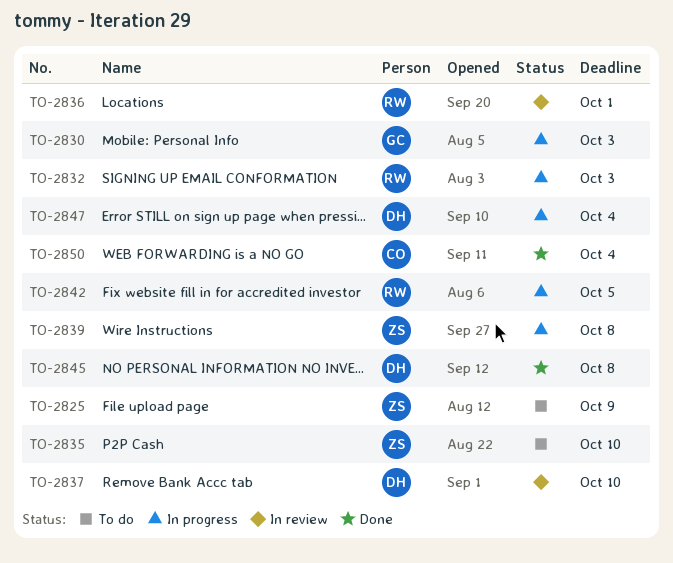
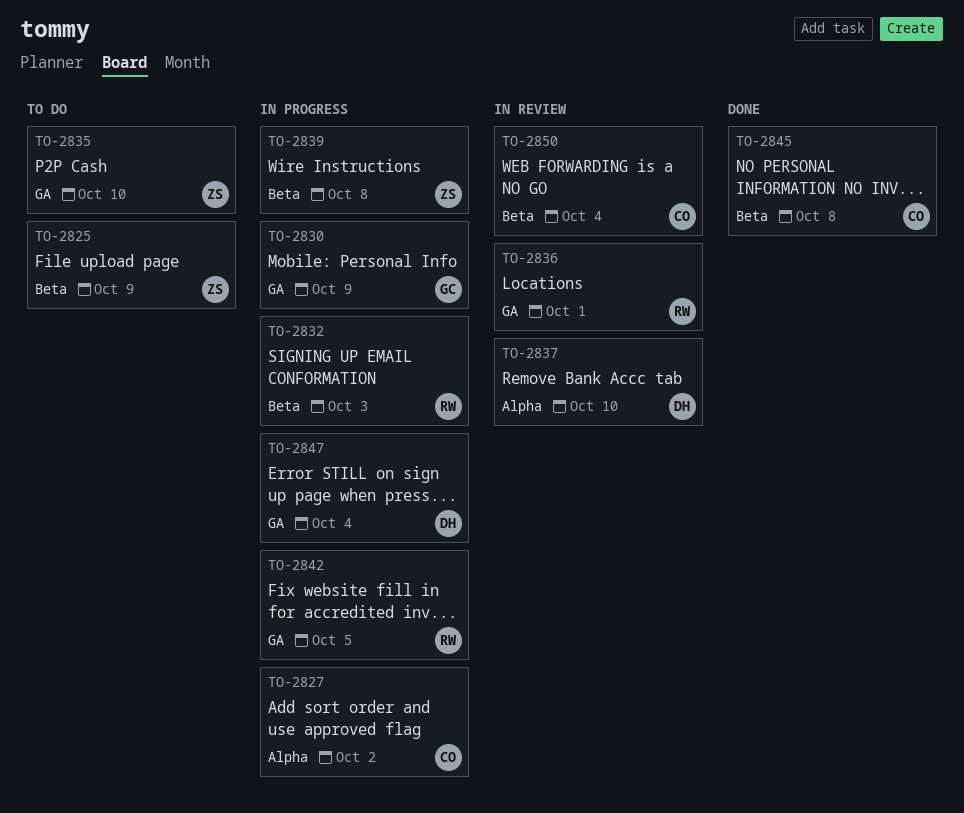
TO-2827: none -> present
TO-2830, due: Oct 3 -> Oct 9
TO-2845, owner: DH -> CO
TO-2850, status: Done -> In review

